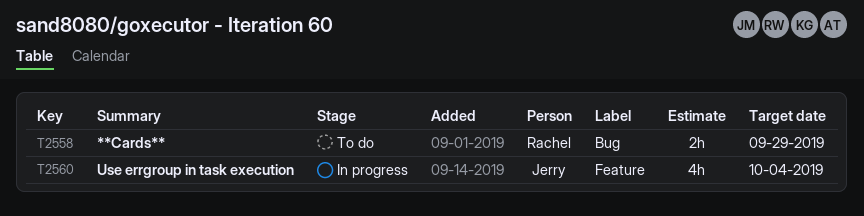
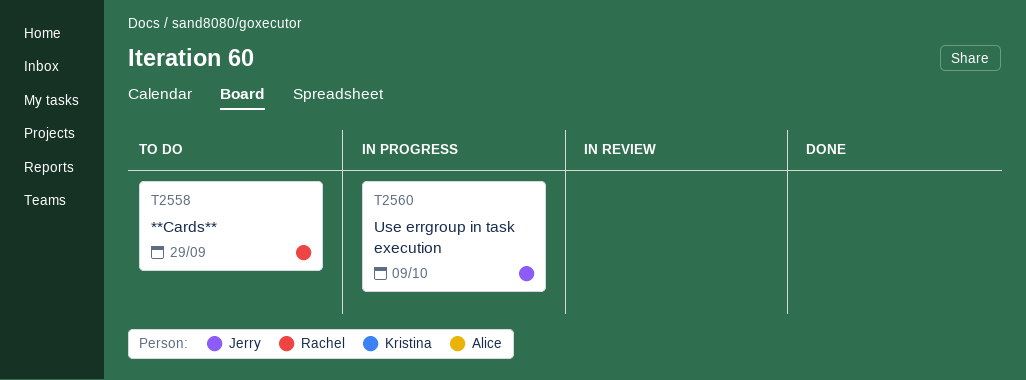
T2560, due: Oct 4 -> Oct 9

